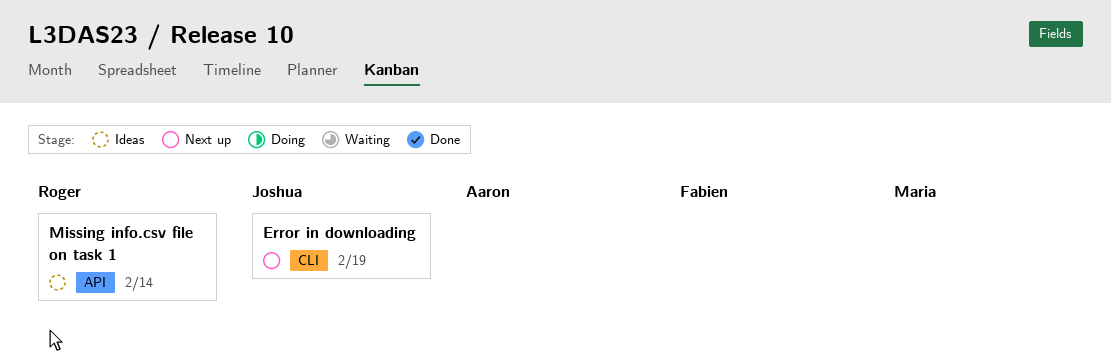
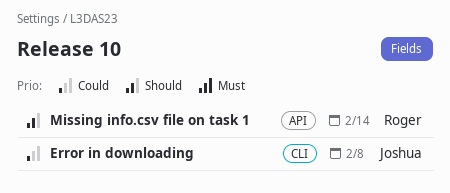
Error in downloading, due: Feb 19 -> Feb 8

